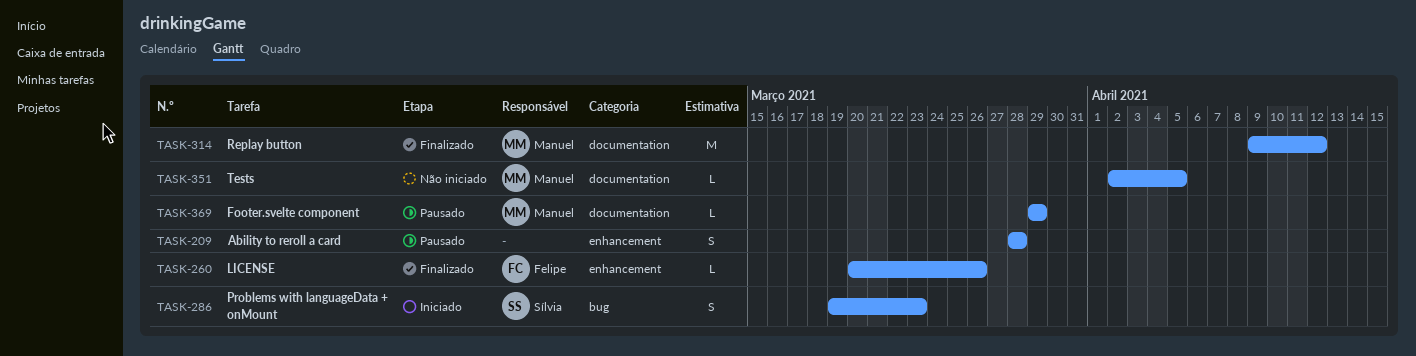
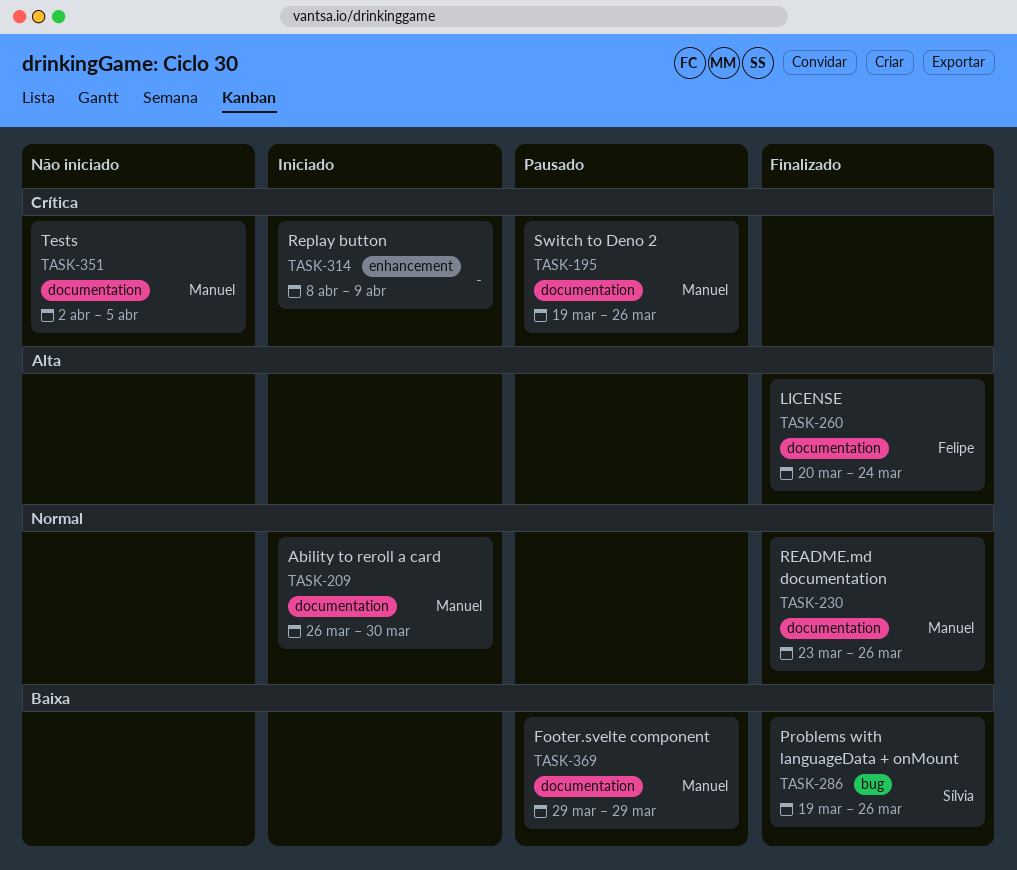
TASK-195: none -> present
TASK-209, status: Pausado -> Iniciado
TASK-209, owner: none -> Manuel
TASK-209, label: enhancement -> documentation
TASK-209, start: Mar 28 -> Mar 26
TASK-209, due: Mar 28 -> Mar 30
TASK-230: none -> present
TASK-260, label: enhancement -> documentation
TASK-260, due: Mar 26 -> Mar 24
TASK-286, status: Iniciado -> Finalizado
TASK-286, due: Mar 23 -> Mar 26
TASK-314, status: Finalizado -> Iniciado
TASK-314, owner: Manuel -> none
TASK-314, label: documentation -> enhancement
TASK-314, start: Apr 9 -> Apr 8
TASK-314, due: Apr 12 -> Apr 9

